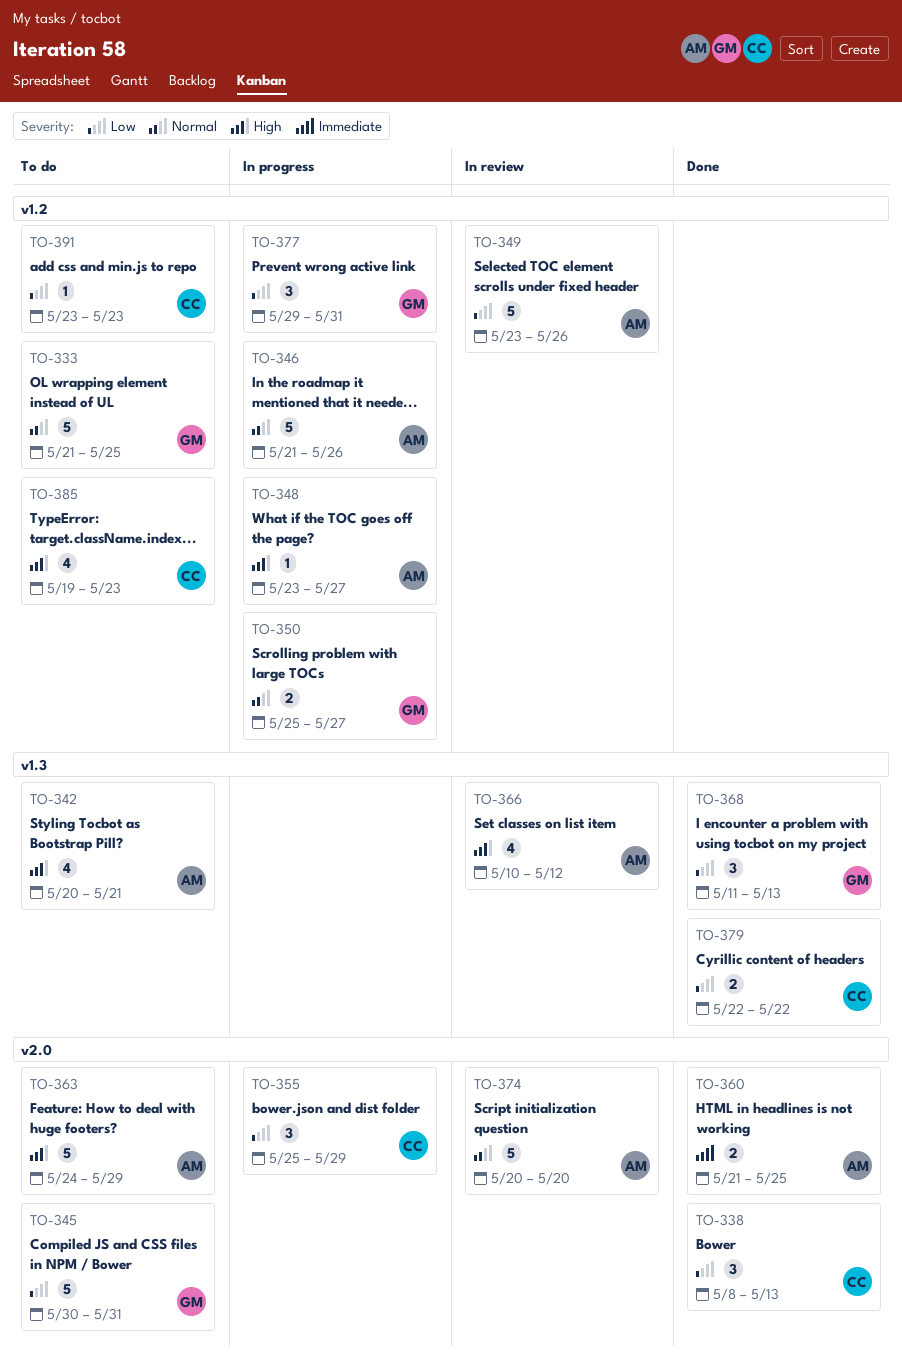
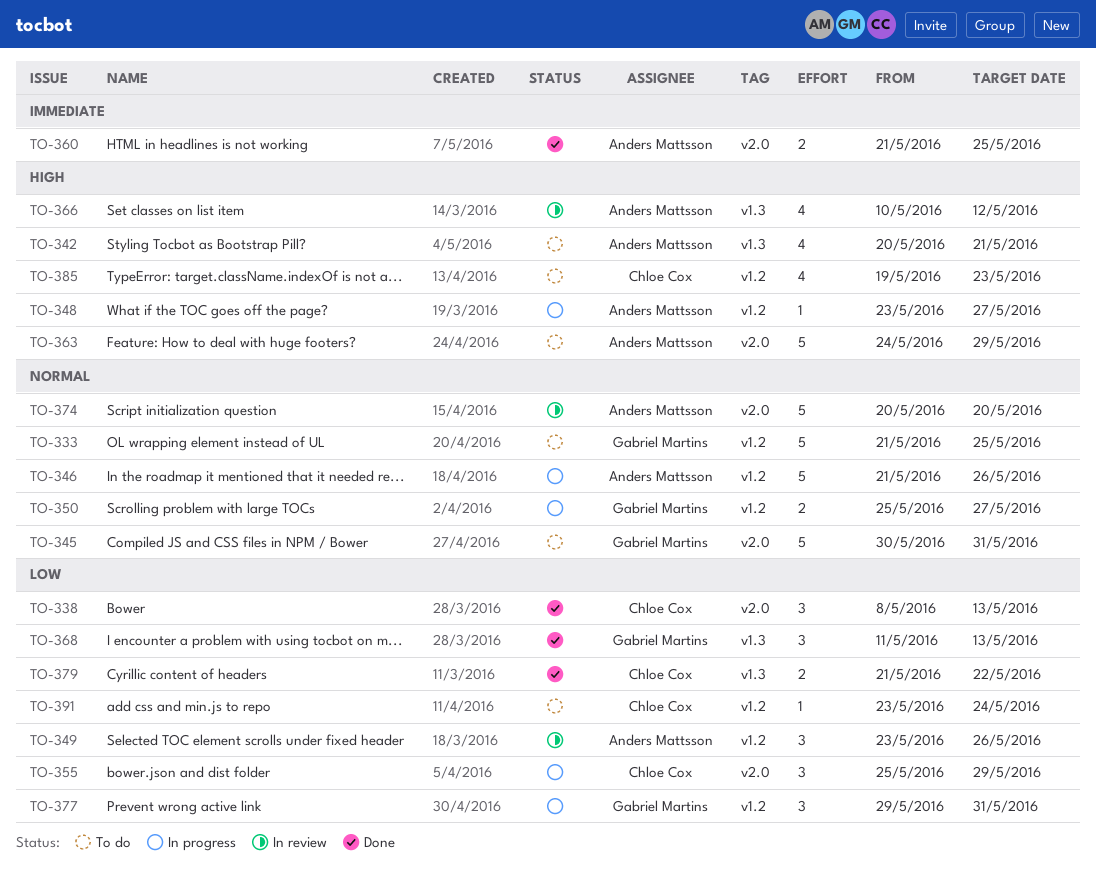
TO-345, priority: Low -> Normal
TO-349, estimate: 5 -> 3
TO-379, start: May 22 -> May 21
TO-391, due: May 23 -> May 24

